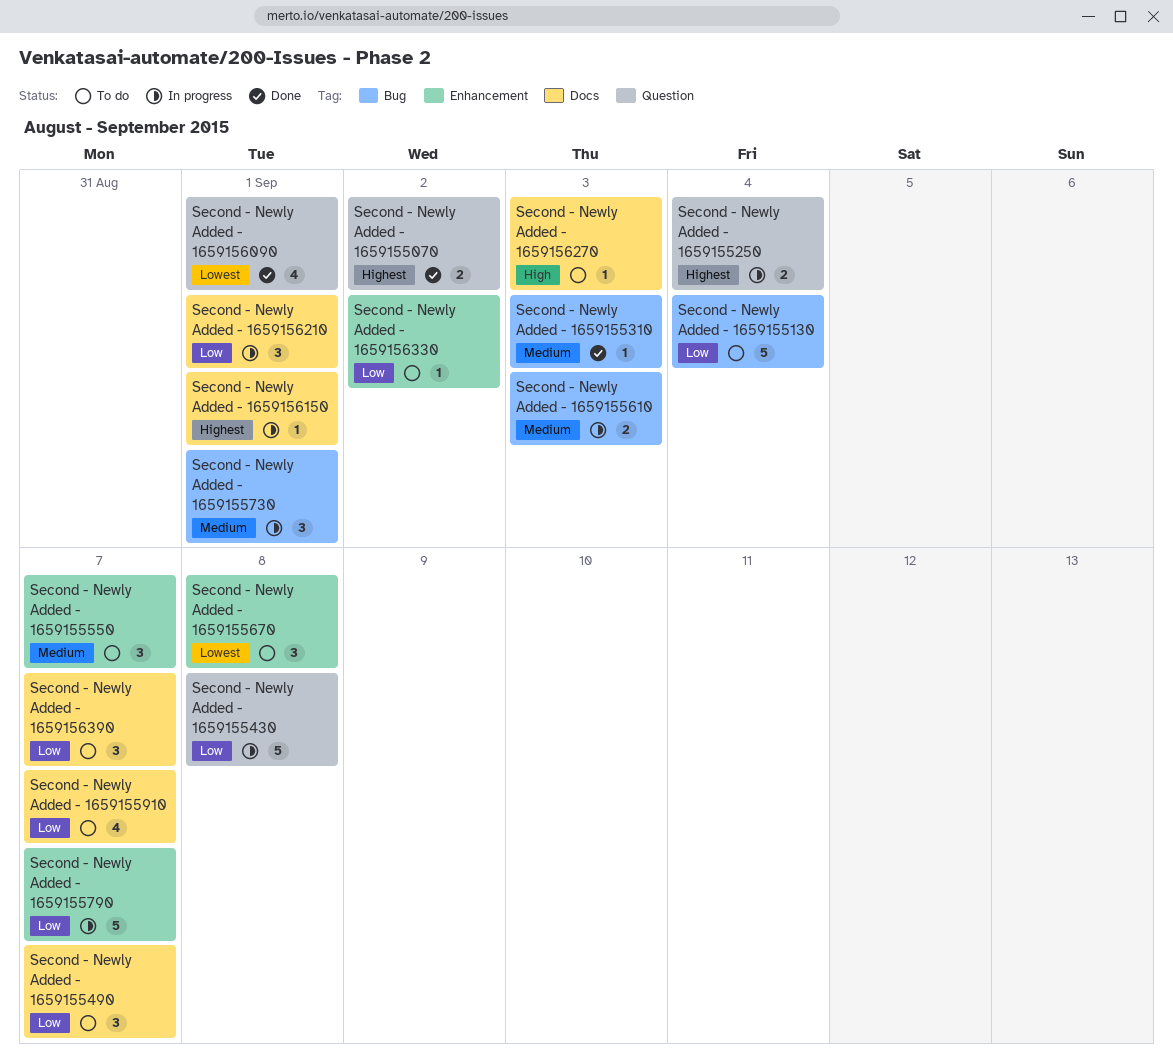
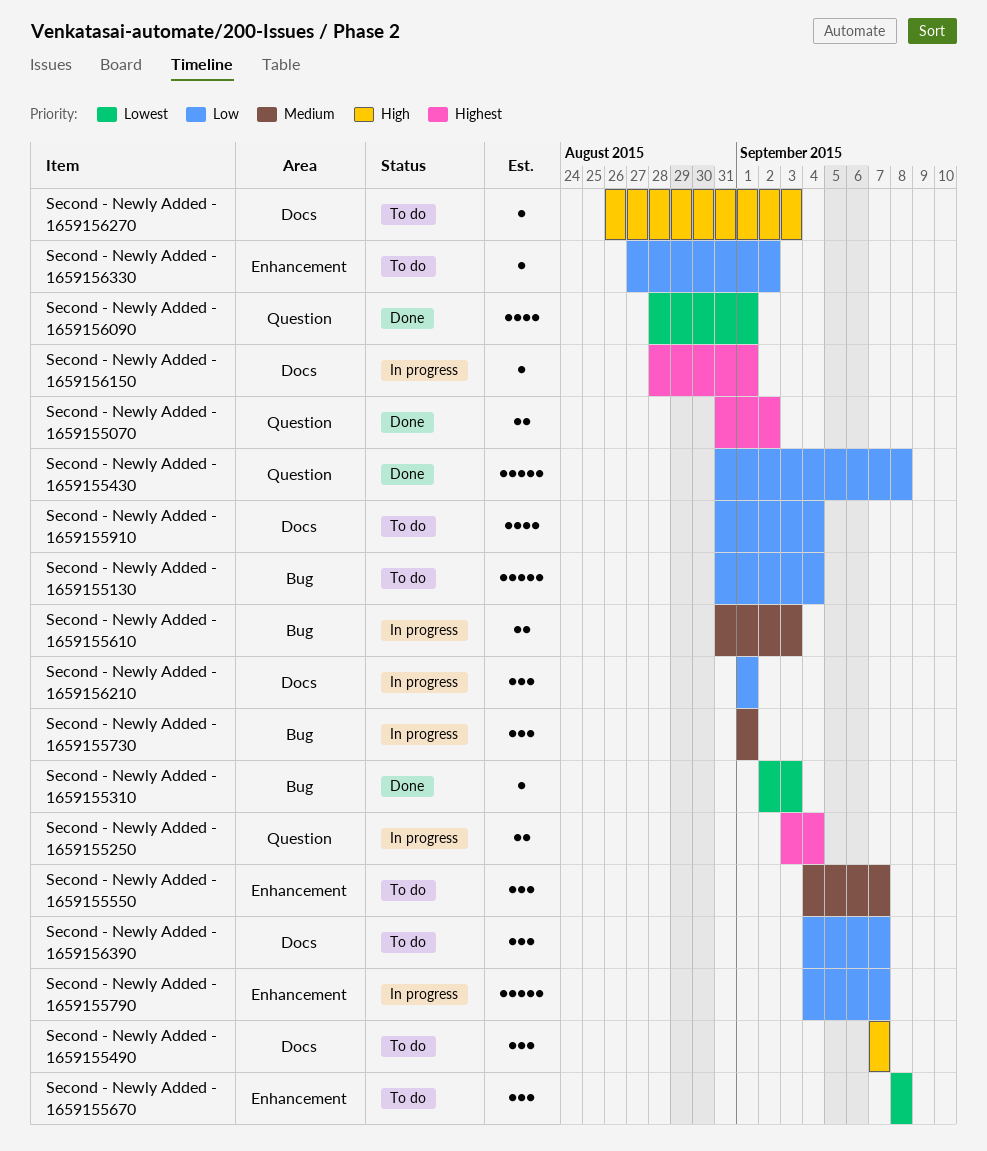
Second - Newly Added - 1659155310, priority: Medium -> Lowest
Second - Newly Added - 1659155430, status: In progress -> Done
Second - Newly Added - 1659155490, priority: Low -> High
Second - Newly Added - 1659155910, due: Sep 7 -> Sep 4

